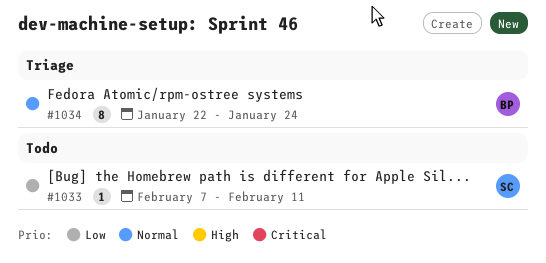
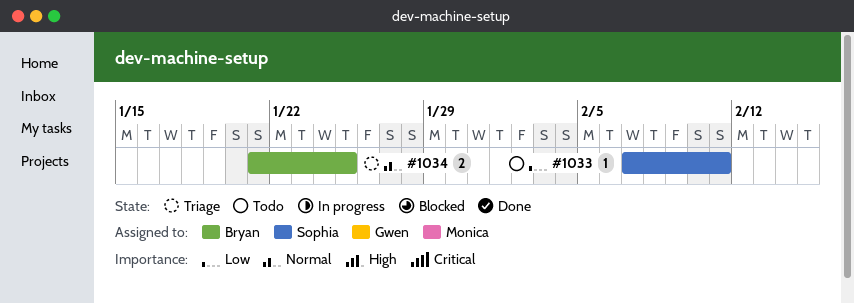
#1034, estimate: 8 -> 2
#1034, start: Jan 22 -> Jan 21
#1034, due: Jan 24 -> Jan 25

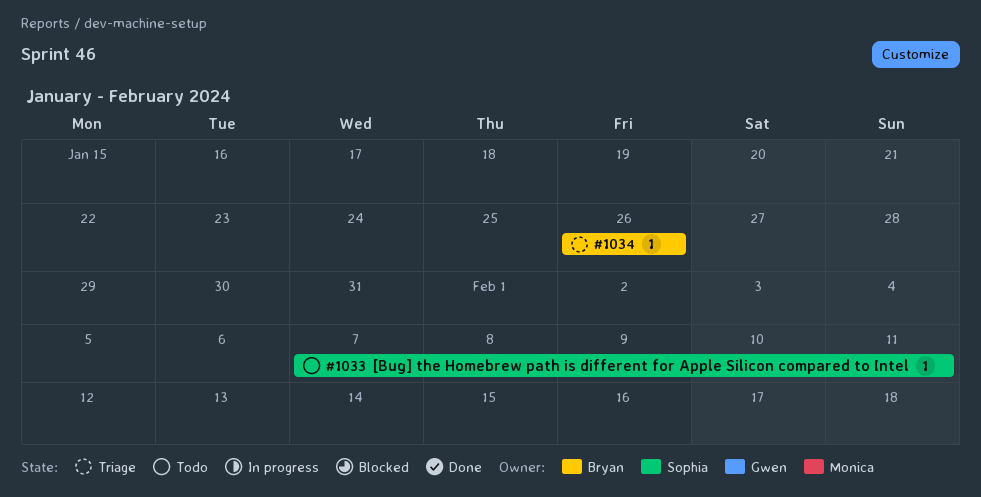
#1034, estimate: 2 -> 1
#1034, start: Jan 21 -> Jan 26
#1034, due: Jan 25 -> Jan 26

